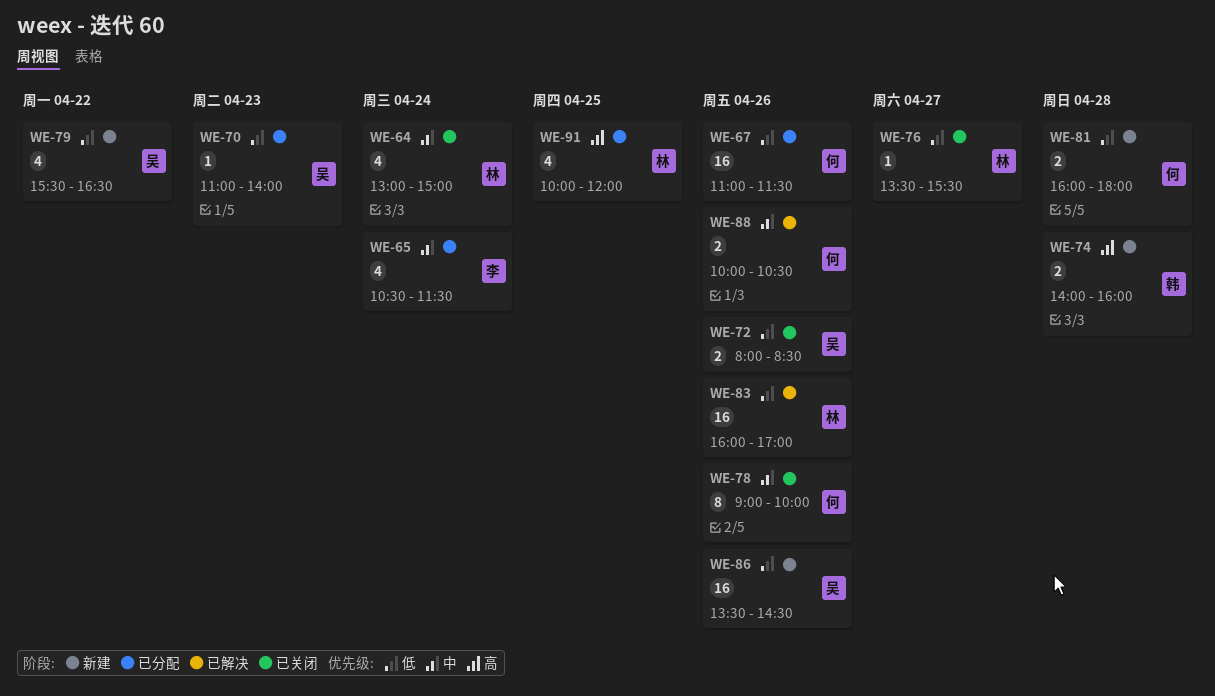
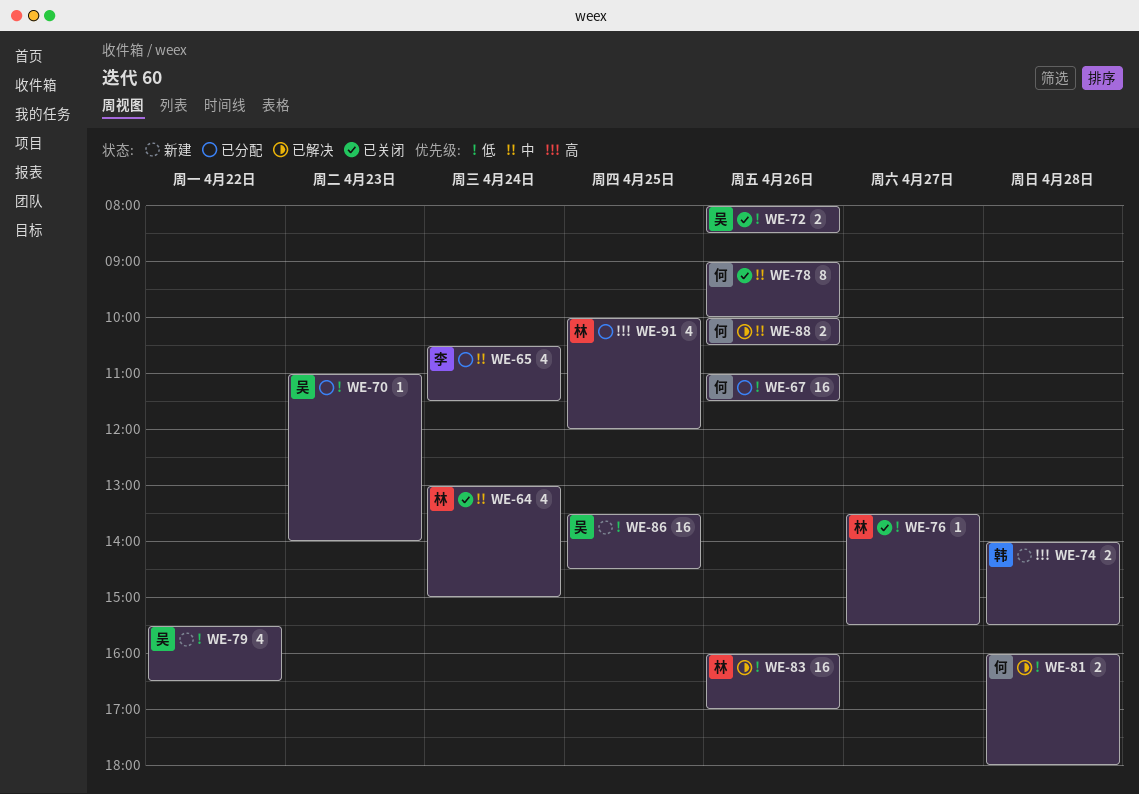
WE-74, ends: 16:00 -> 15:30
WE-81, status: 新建 -> 已解决
WE-86, day: Apr 26 -> Apr 25

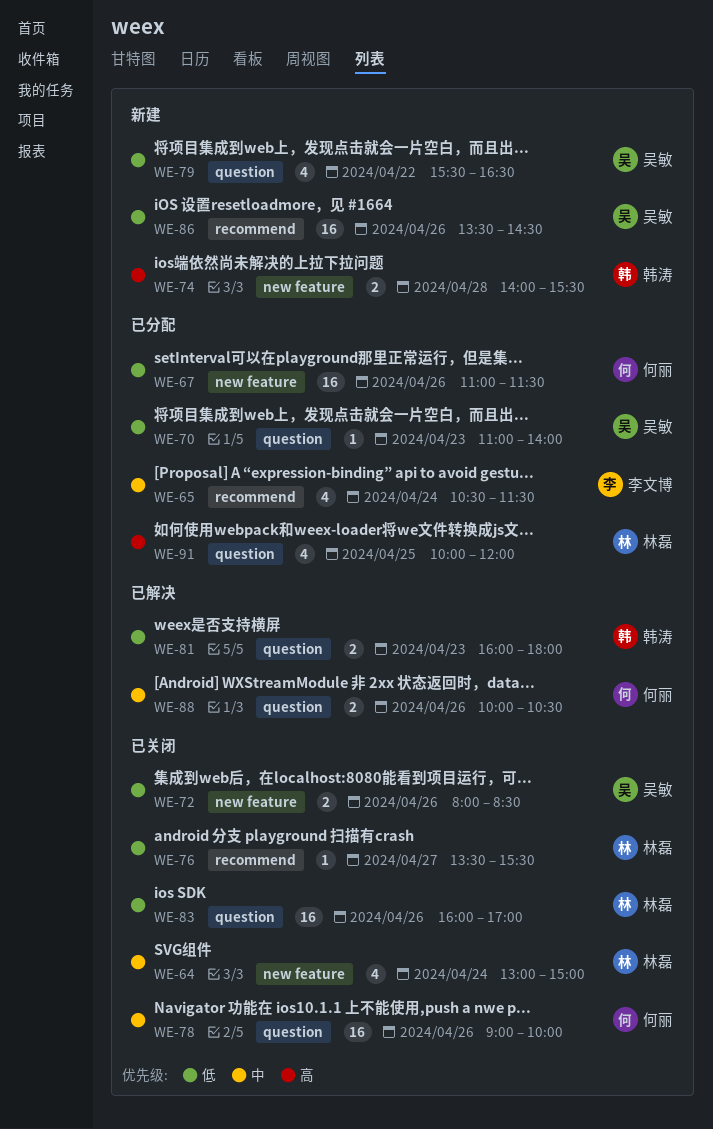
WE-78, estimate: 8 -> 16
WE-81, owner: 何丽 -> 韩涛
WE-81, day: Apr 28 -> Apr 23
WE-83, status: 已解决 -> 已关闭
WE-86, day: Apr 25 -> Apr 26

